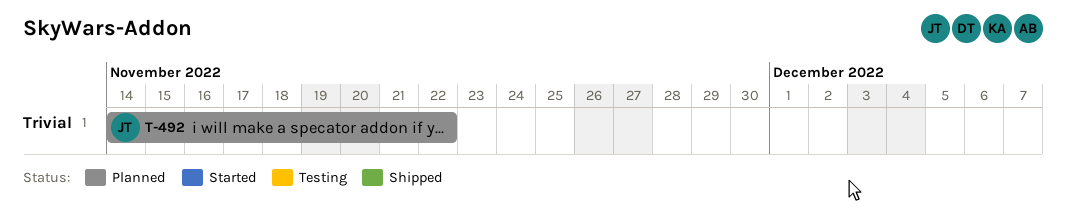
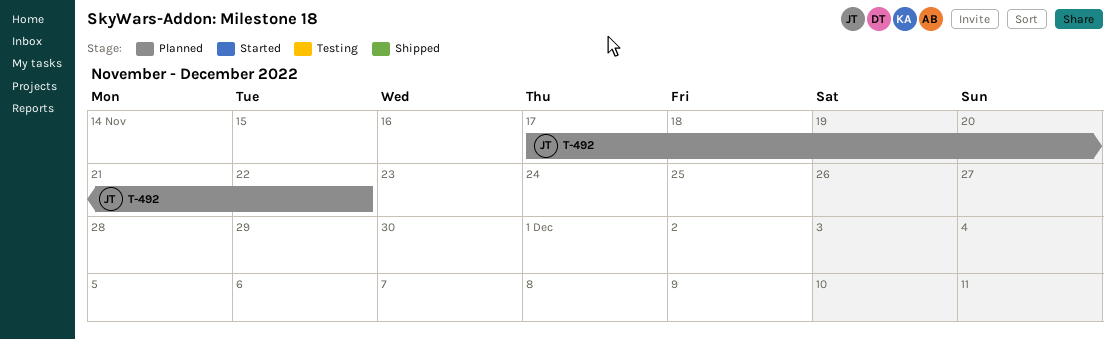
T-492, start: Nov 14 -> Nov 17

